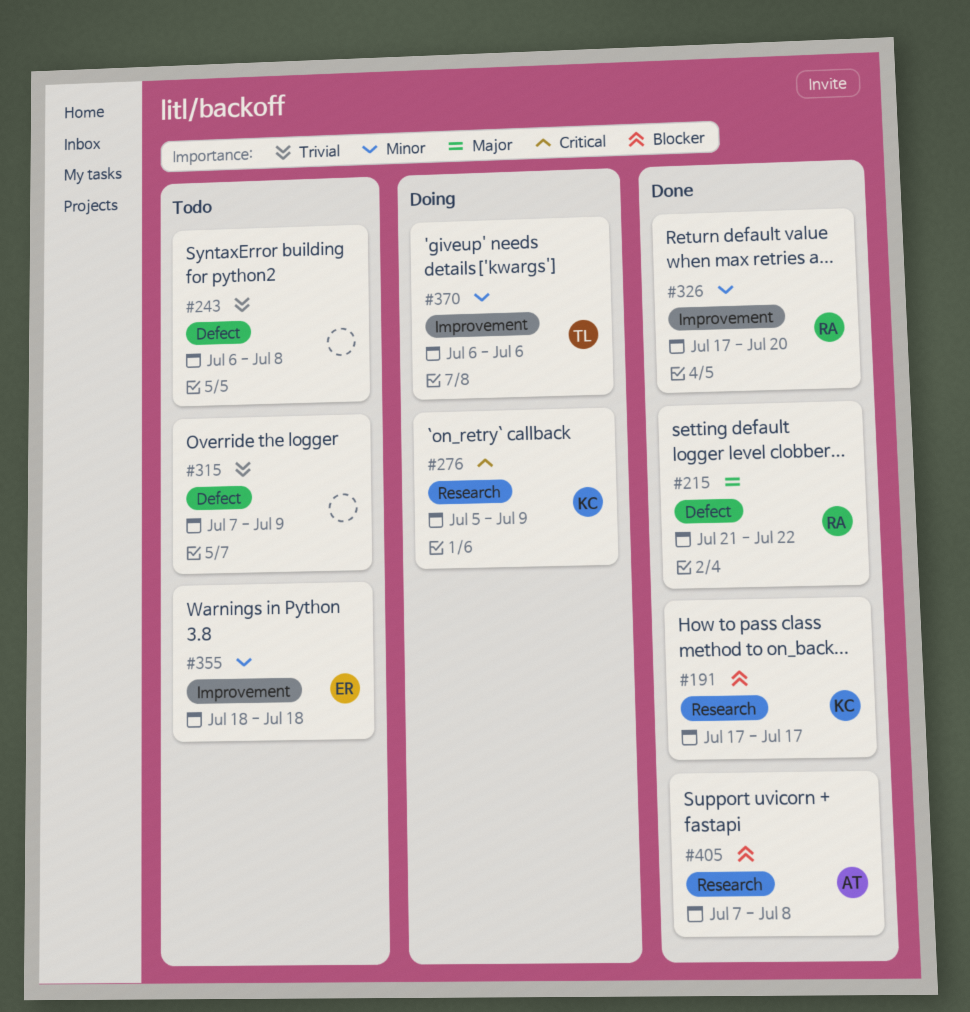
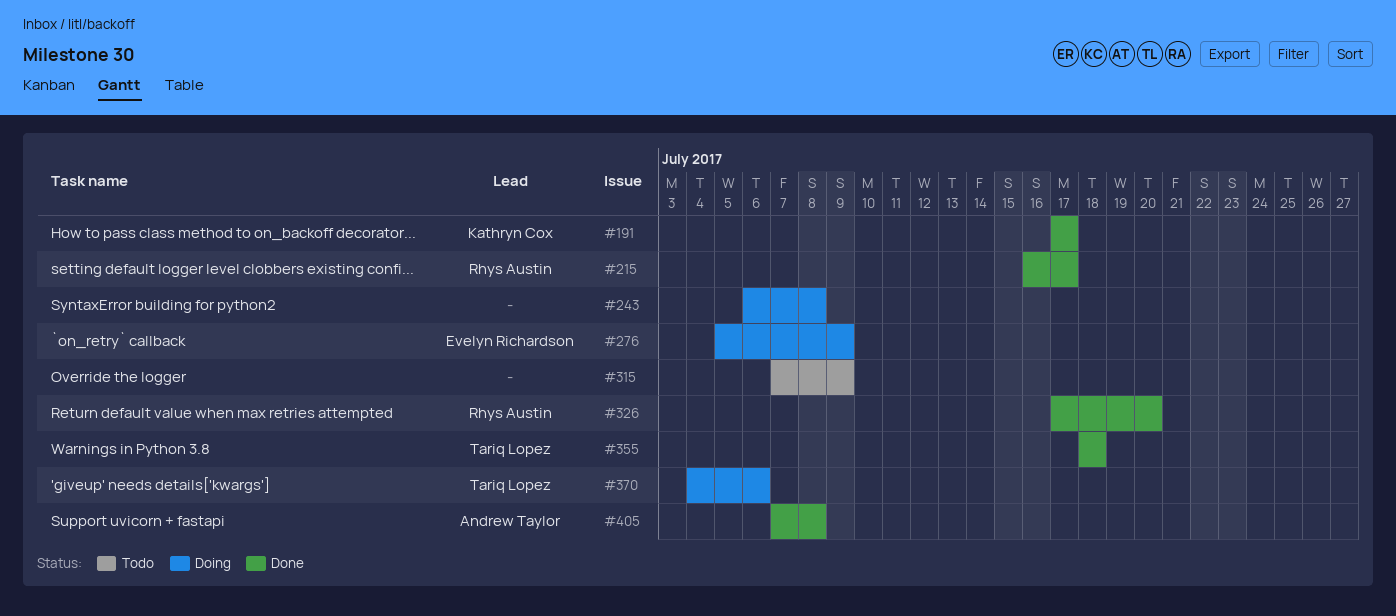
#215, start: Jul 21 -> Jul 16
#215, due: Jul 22 -> Jul 17
#243, status: Todo -> Doing
#276, owner: Kathryn Cox -> Evelyn Richardson
#355, status: Todo -> Done
#355, owner: Evelyn Richardson -> Tariq Lopez
#370, start: Jul 6 -> Jul 4

